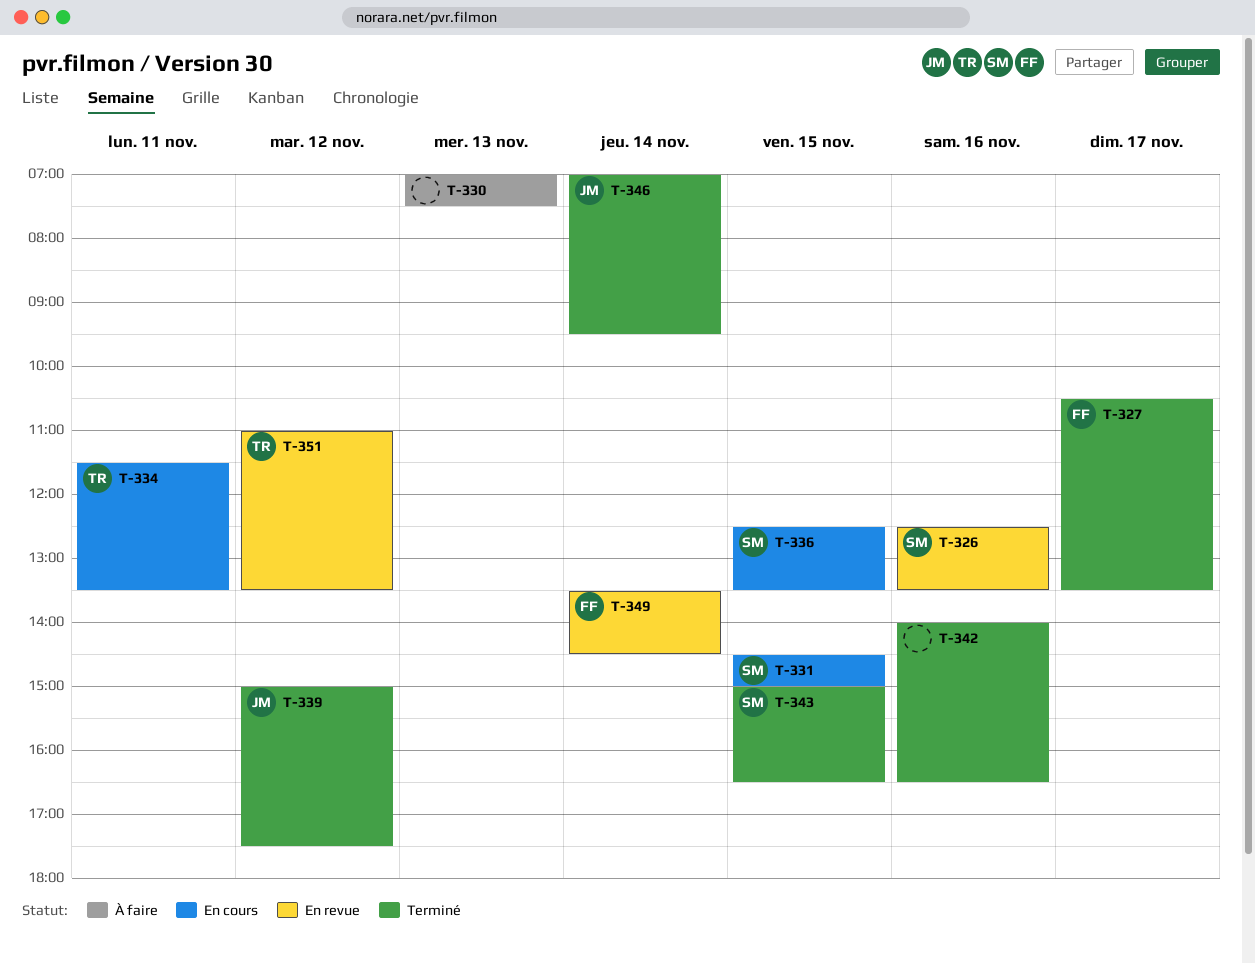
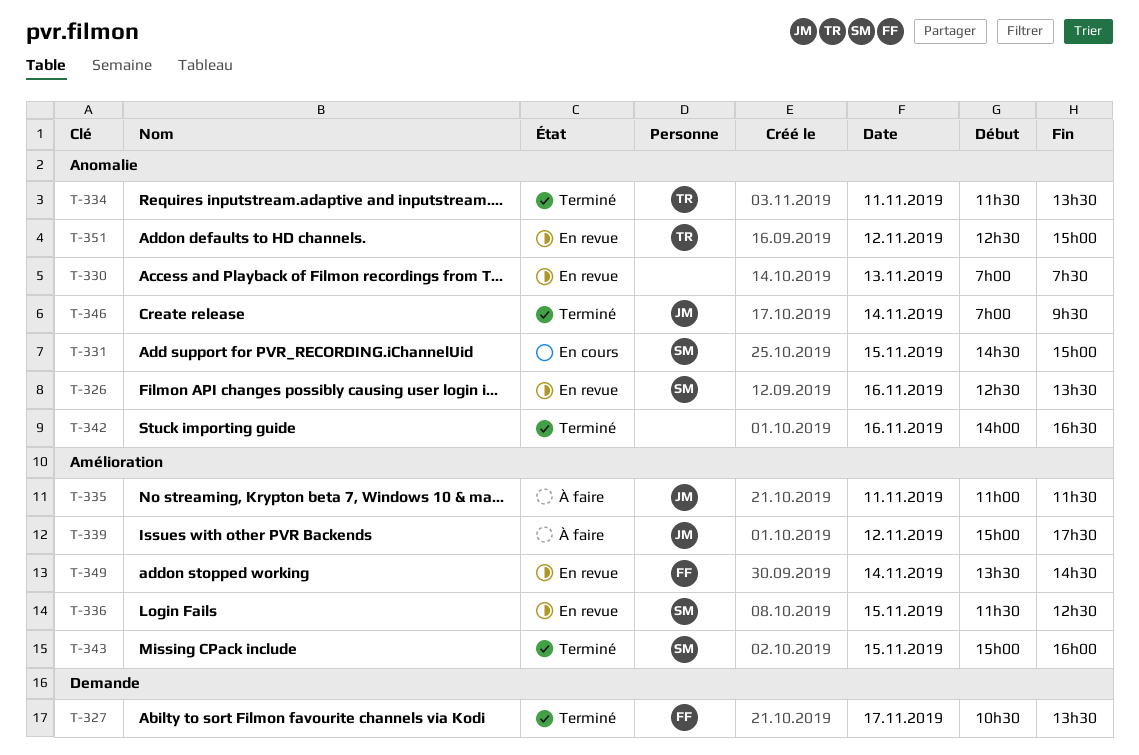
T-330, status: À faire -> En revue
T-334, status: En cours -> Terminé
T-335: none -> present
T-336, status: En cours -> En revue
T-336, begins: 12:30 -> 11:30
T-336, ends: 13:30 -> 12:30
T-339, status: Terminé -> À faire
T-343, ends: 16:30 -> 16:00
T-351, begins: 11:00 -> 12:30
T-351, ends: 13:30 -> 15:00

